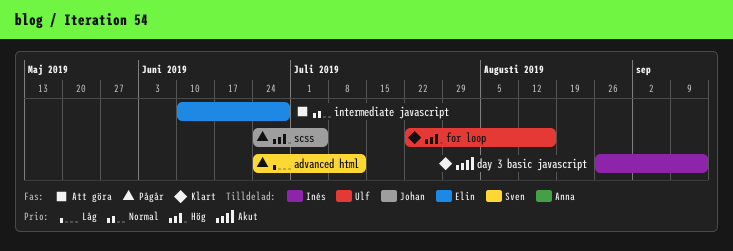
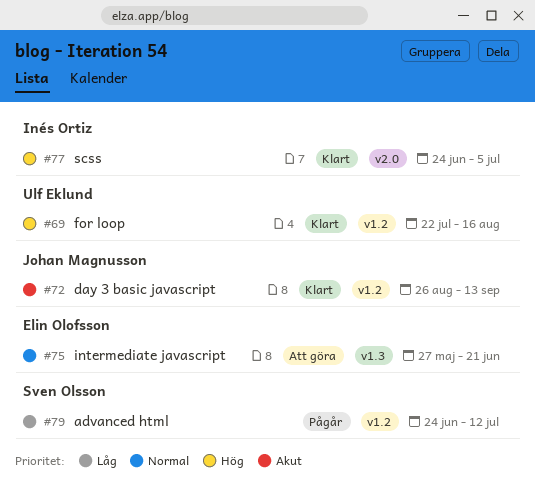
day 3 basic javascript, owner: Inés Ortiz -> Johan Magnusson
intermediate javascript, start: Jun 10 -> May 27
intermediate javascript, due: Jun 28 -> Jun 21
scss, status: Pågår -> Klart
scss, owner: Johan Magnusson -> Inés Ortiz

